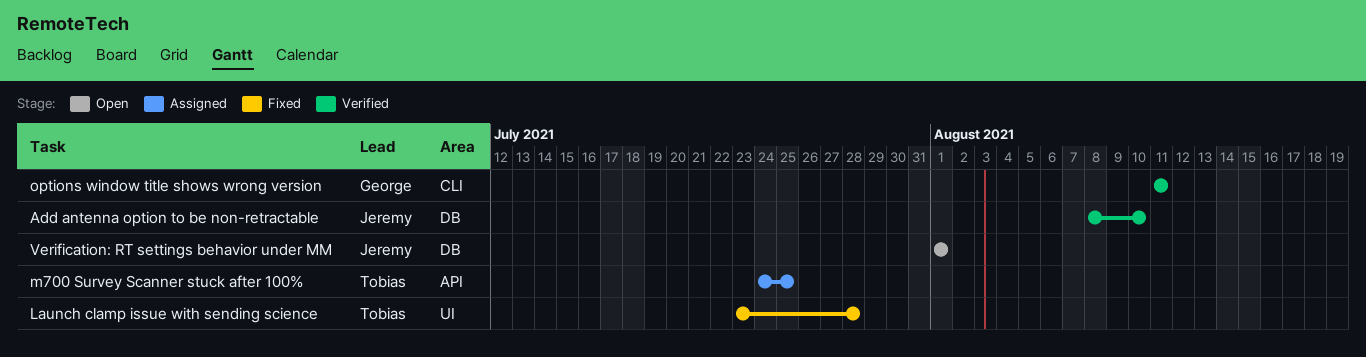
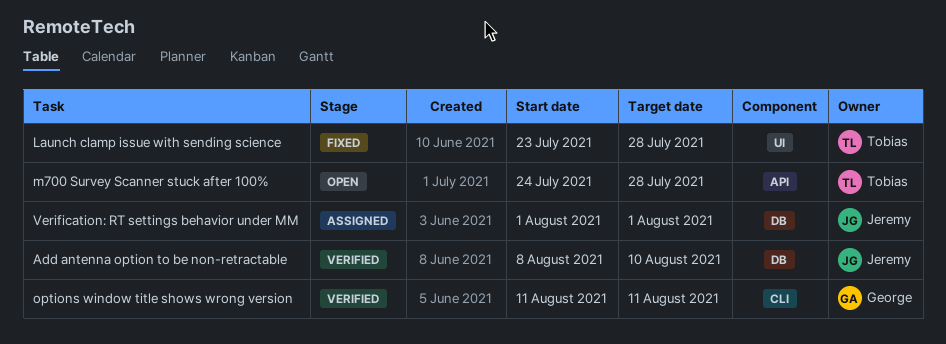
m700 Survey Scanner stuck after 100%, status: Assigned -> Open
m700 Survey Scanner stuck after 100%, due: Jul 25 -> Jul 28
Verification: RT settings behavior under MM, status: Open -> Assigned

